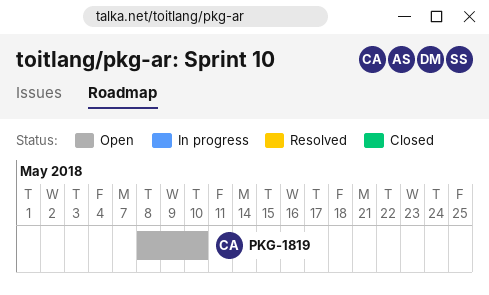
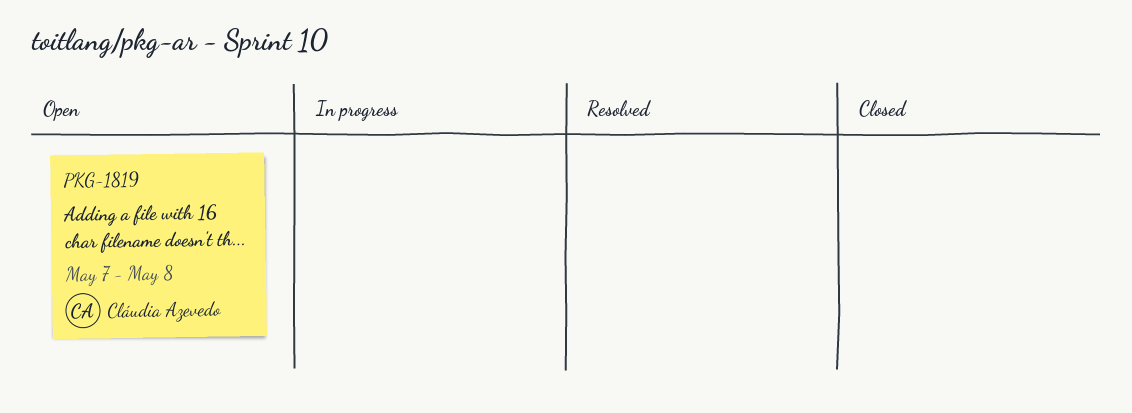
PKG-1819, start: May 8 -> May 7
PKG-1819, due: May 10 -> May 8

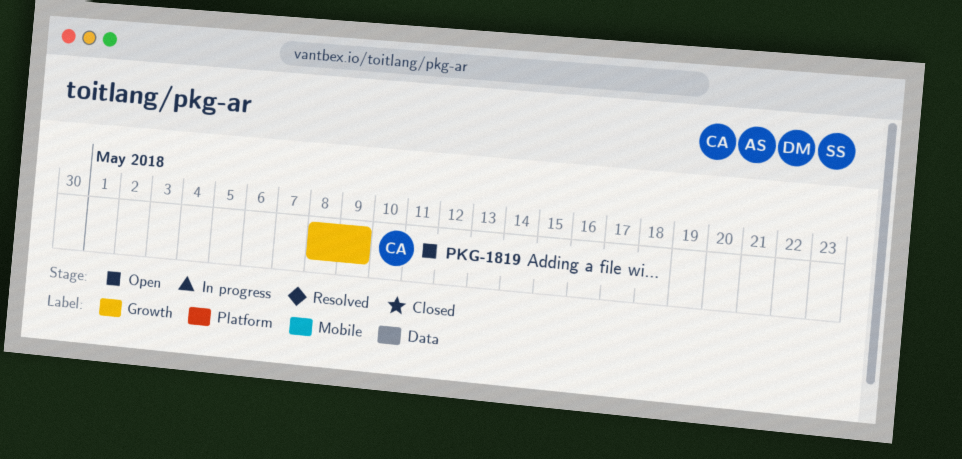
PKG-1819, start: May 7 -> May 8
PKG-1819, due: May 8 -> May 9

